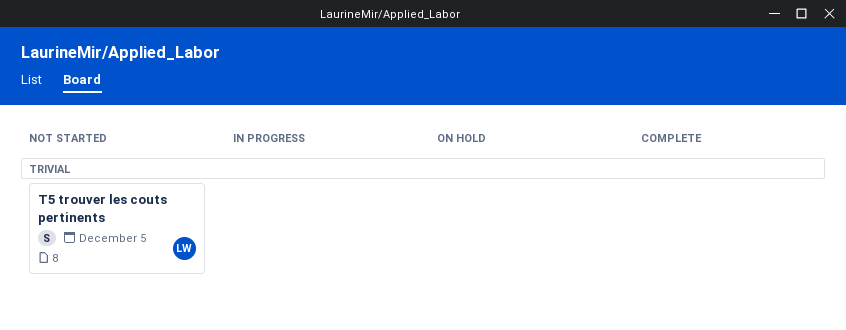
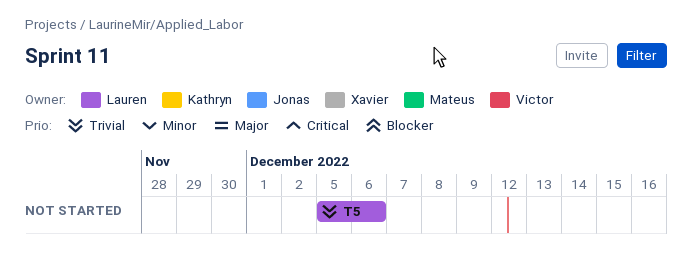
T5, due: Dec 5 -> Dec 6

